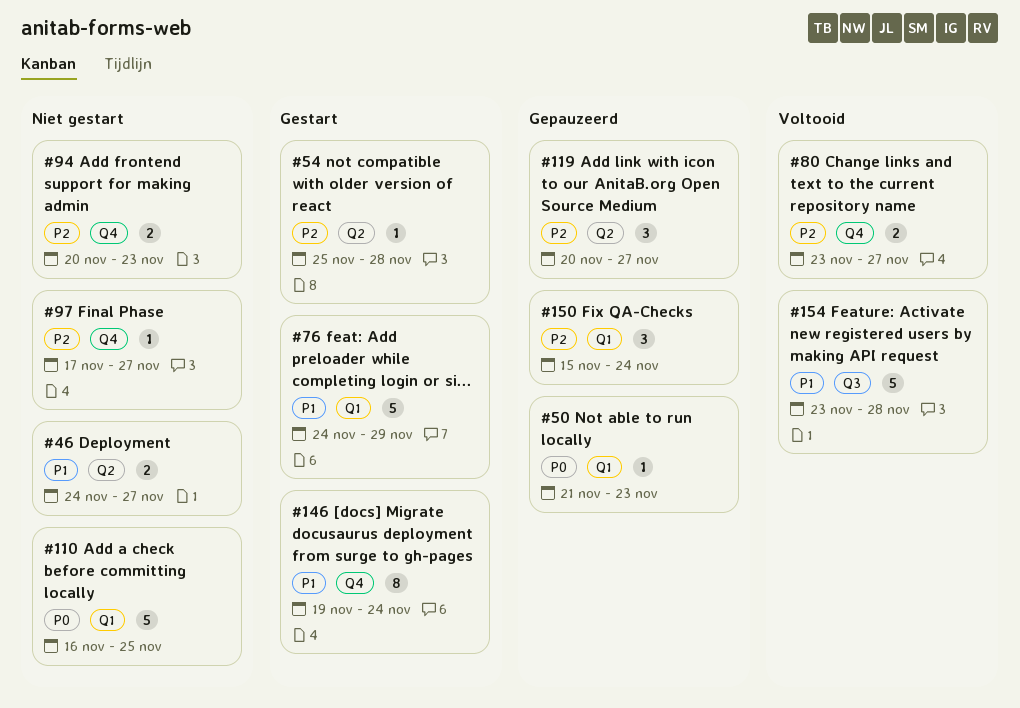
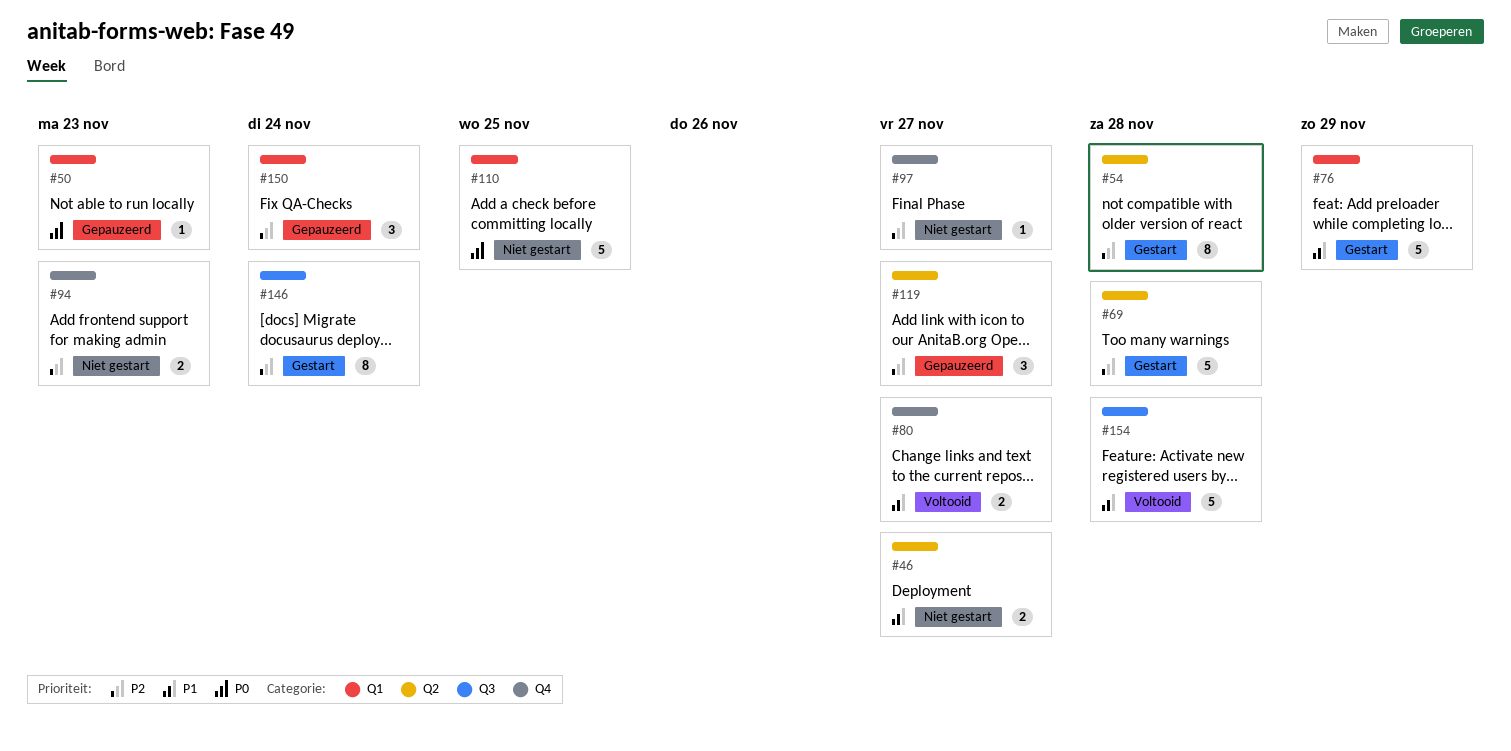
#54, estimate: 1 -> 8
#69: none -> present
#80, priority: P2 -> P1
#146, priority: P1 -> P2
#146, label: Q4 -> Q3

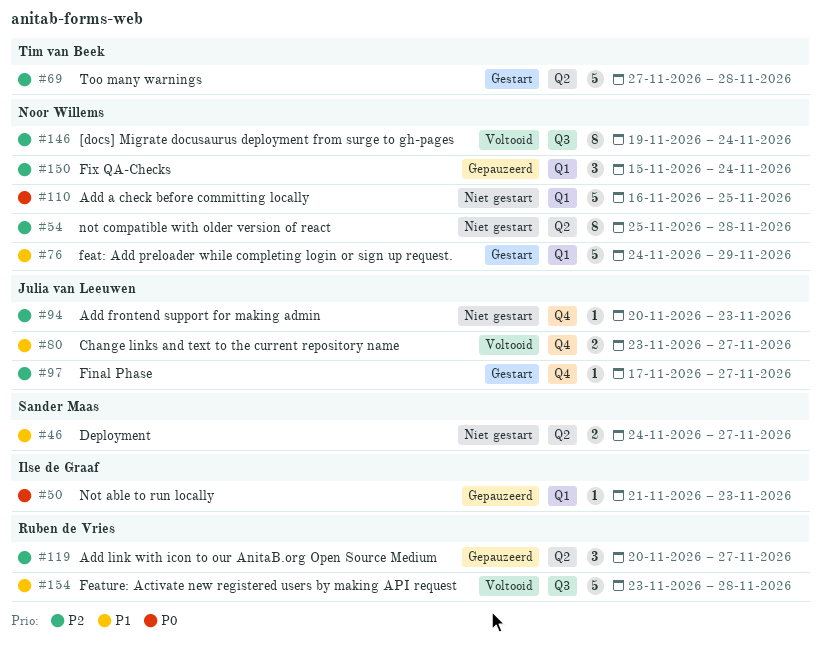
#54, status: Gestart -> Niet gestart
#94, estimate: 2 -> 1
#97, status: Niet gestart -> Gestart
#146, status: Gestart -> Voltooid

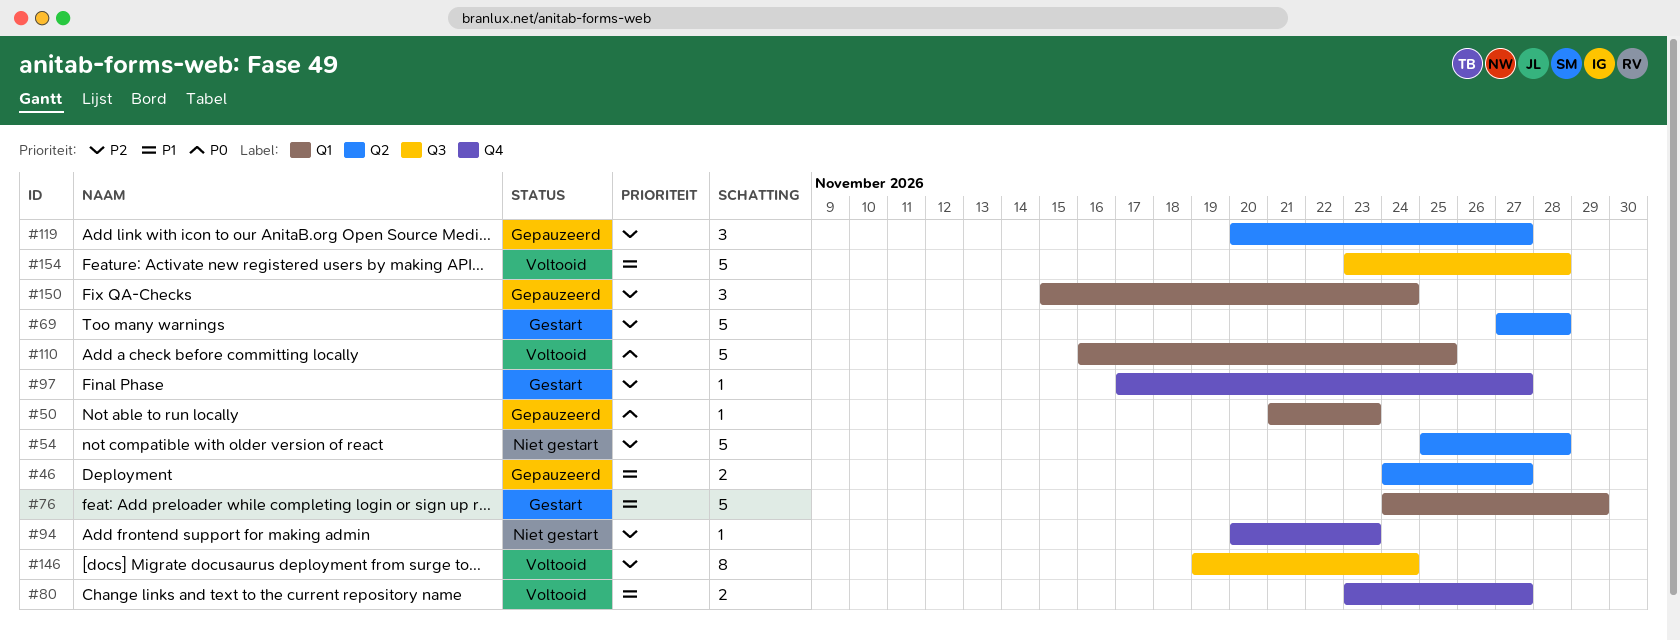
#46, status: Niet gestart -> Gepauzeerd
#54, estimate: 8 -> 5
#110, status: Niet gestart -> Voltooid

